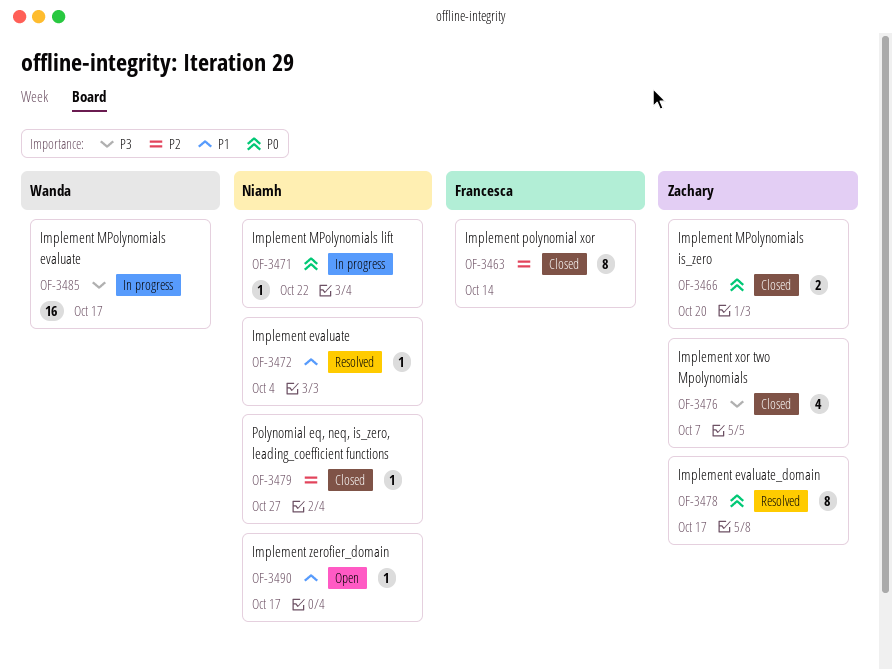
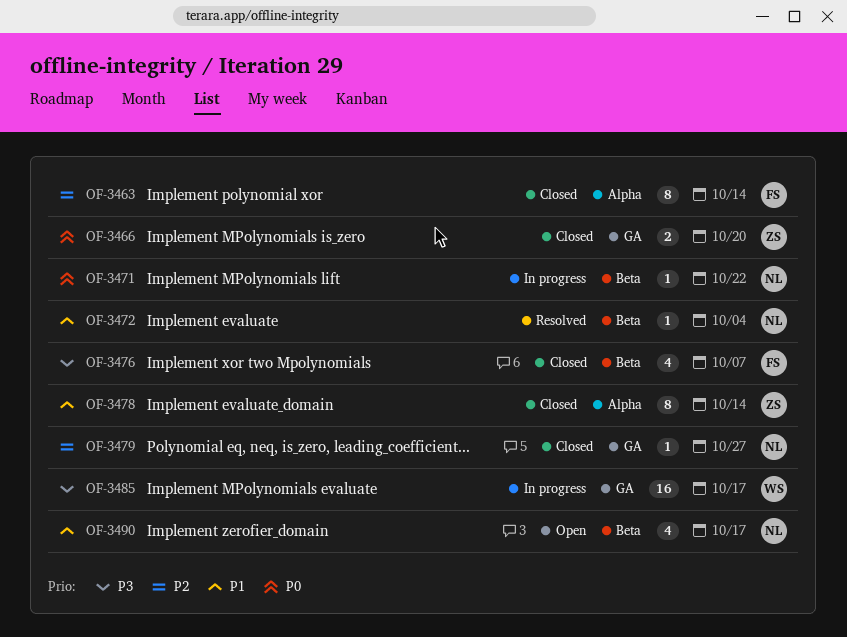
OF-3476, owner: Zachary -> Francesca
OF-3478, status: Resolved -> Closed
OF-3478, priority: P0 -> P1
OF-3478, due: Oct 17 -> Oct 14
OF-3490, estimate: 1 -> 4

